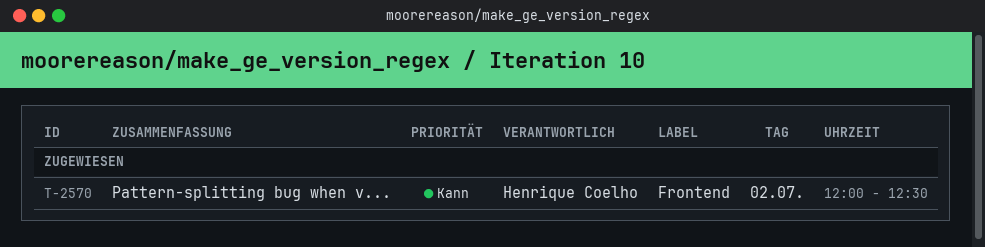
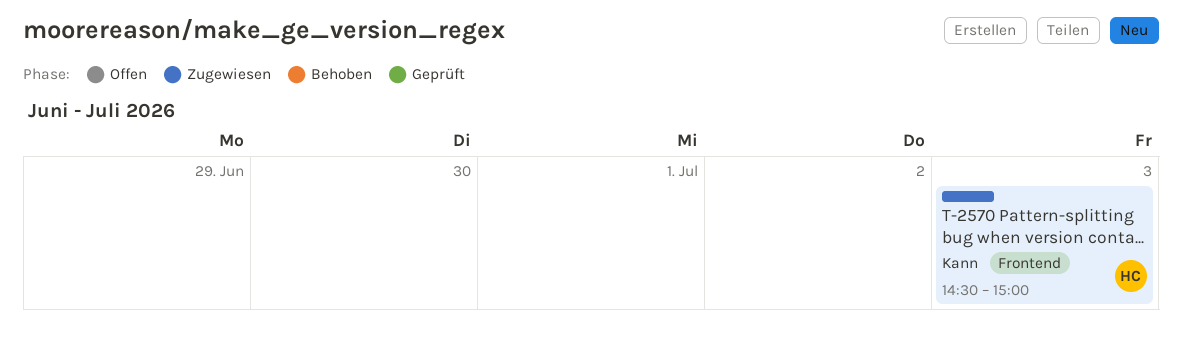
T-2570, day: Jul 2 -> Jul 3
T-2570, begins: 12:00 -> 14:30
T-2570, ends: 12:30 -> 15:00

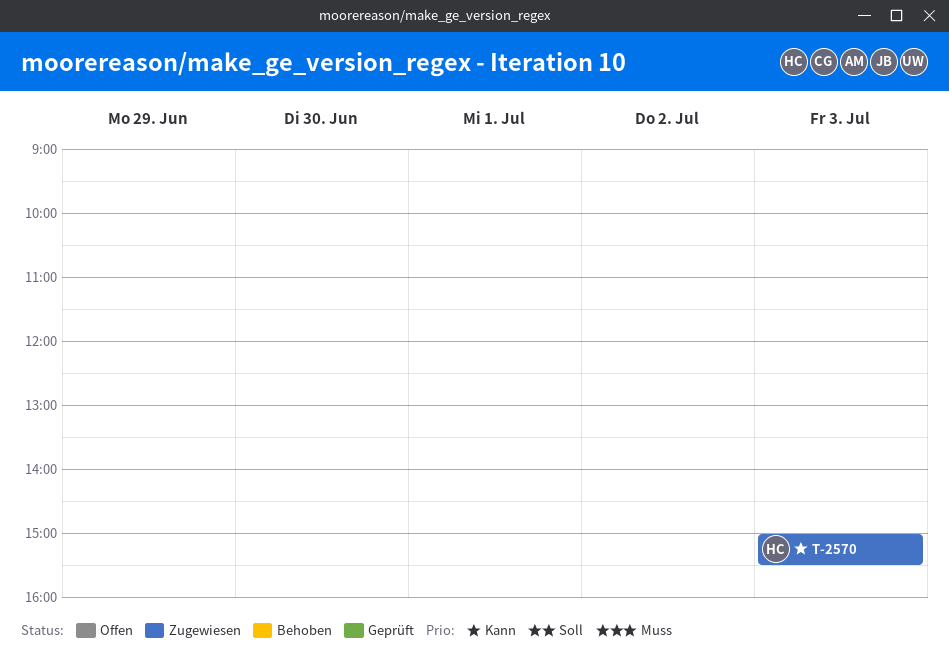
T-2570, begins: 14:30 -> 15:00
T-2570, ends: 15:00 -> 15:30

